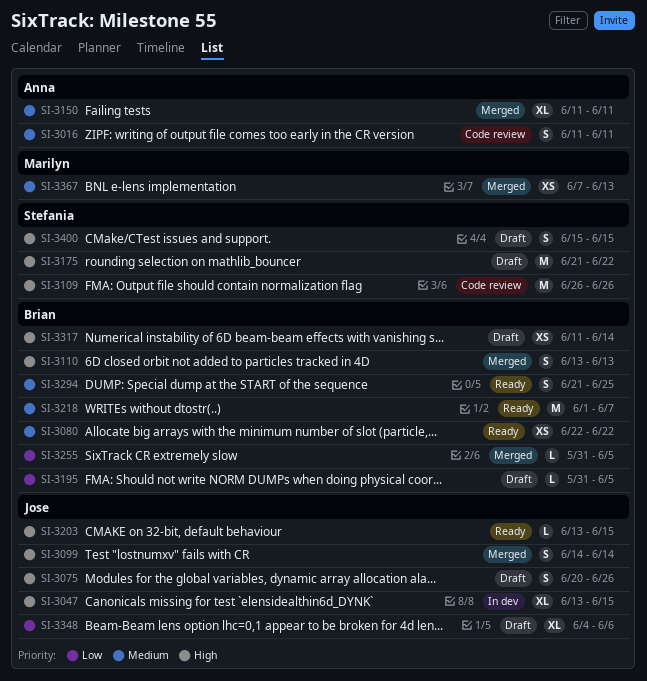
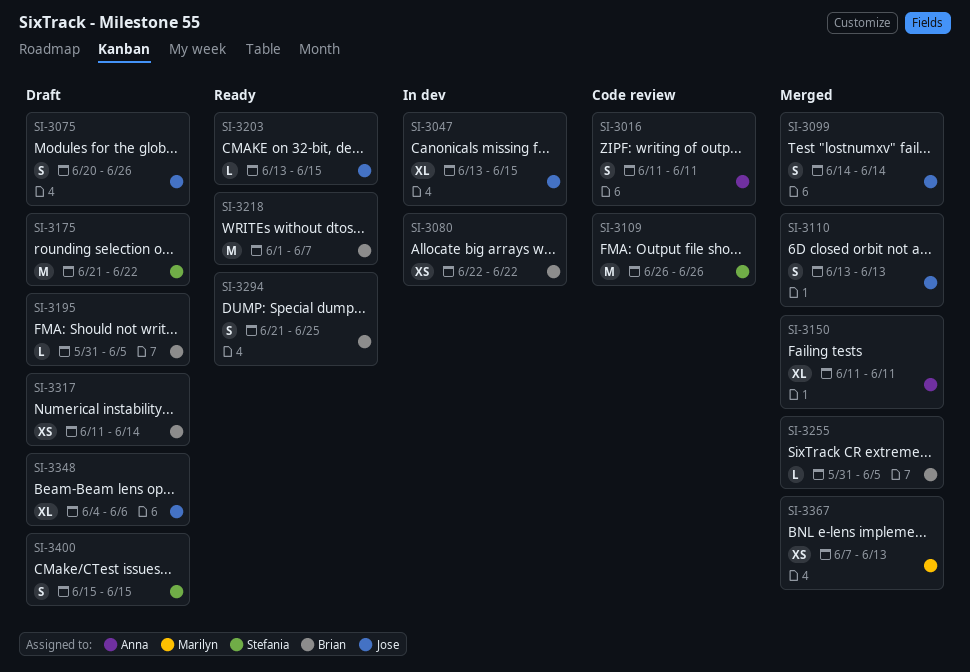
SI-3080, status: Ready -> In dev
SI-3110, owner: Brian -> Jose

